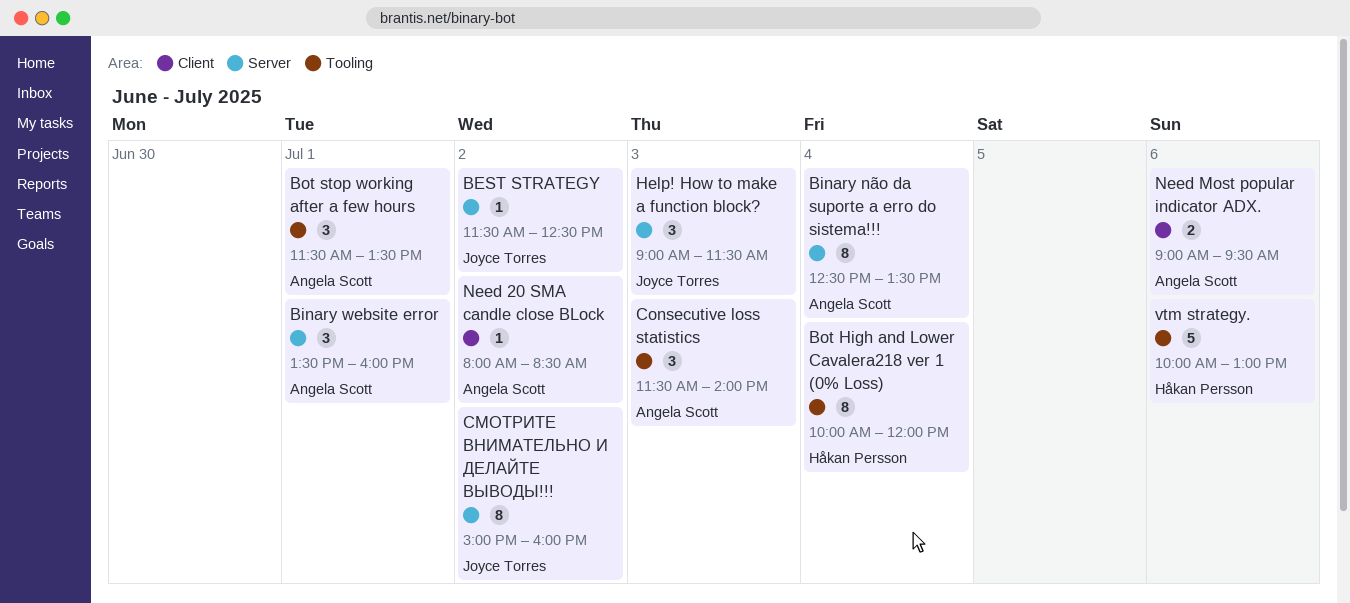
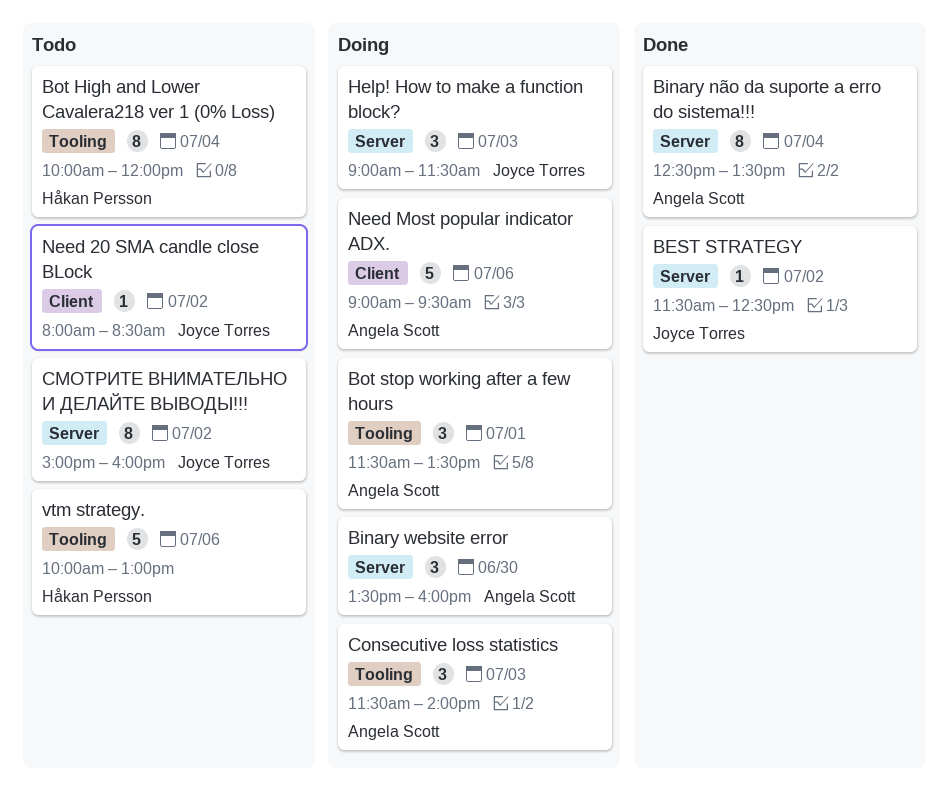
Binary website error, day: Jul 1 -> Jun 30
Need 20 SMA candle close BLock, owner: Angela Scott -> Joyce Torres
Need Most popular indicator ADX., estimate: 2 -> 5

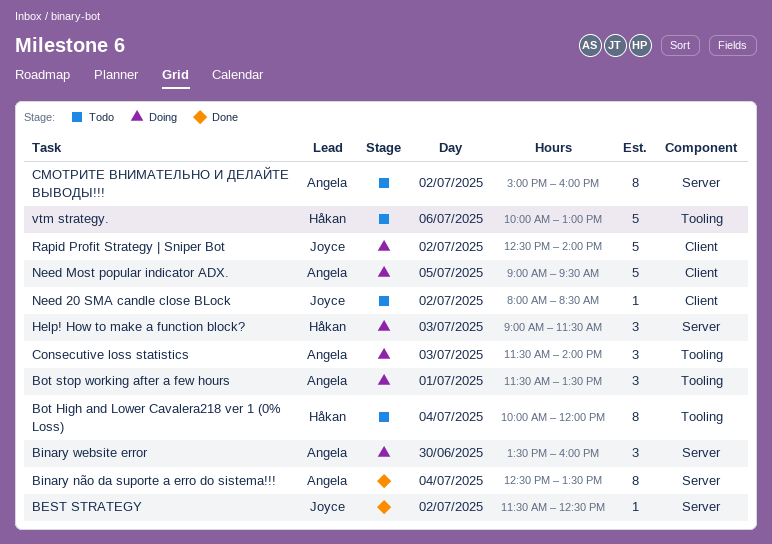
Help! How to make a function block?, owner: Joyce Torres -> Håkan Persson
Need Most popular indicator ADX., day: Jul 6 -> Jul 5
Rapid Profit Strategy | Sniper Bot: none -> present
СМОТРИТЕ ВНИМАТЕЛЬНО И ДЕЛАЙТЕ ВЫВОДЫ!!!, owner: Joyce Torres -> Angela Scott

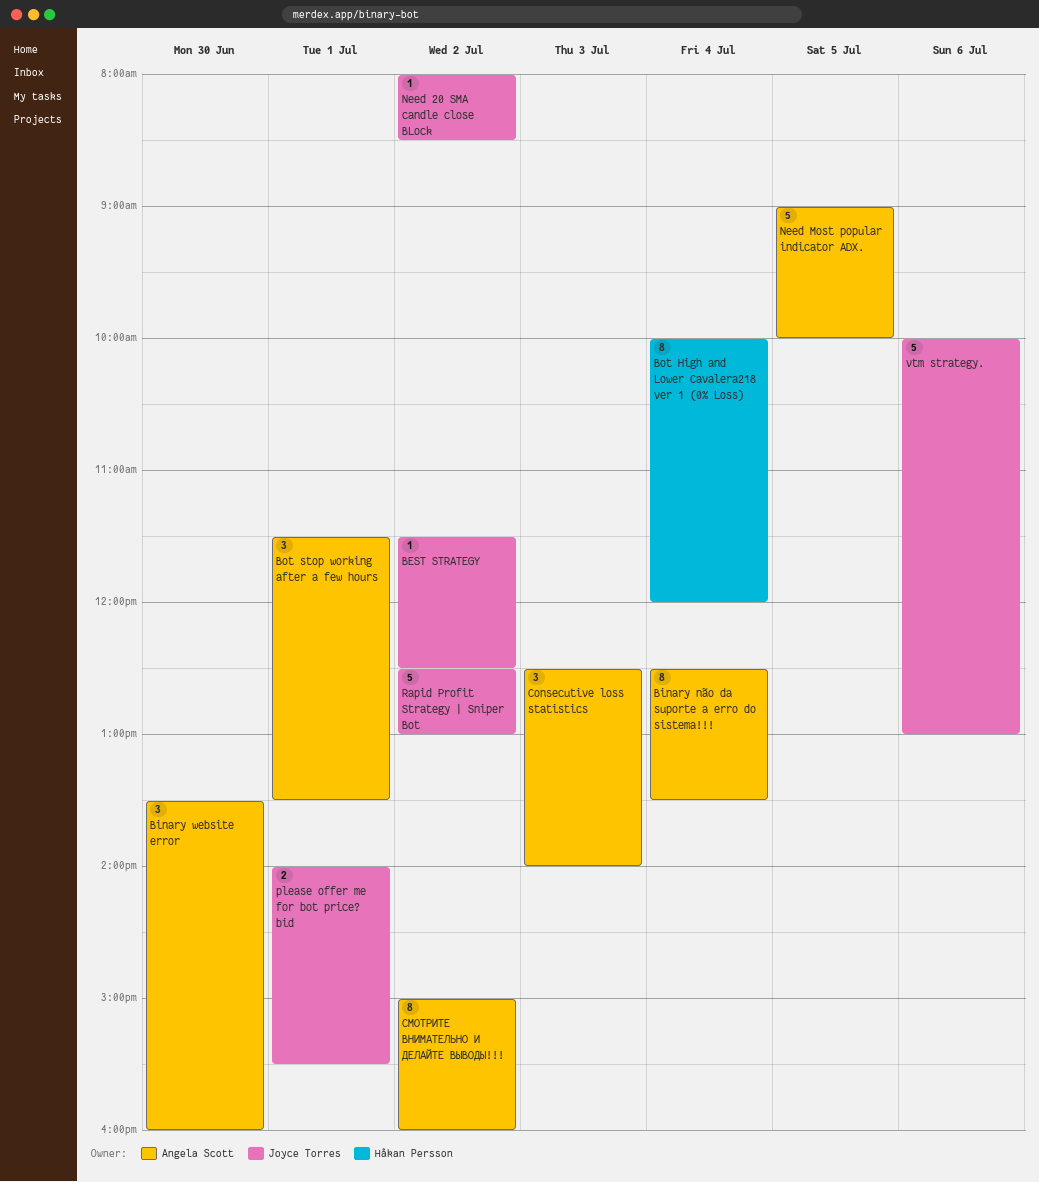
Consecutive loss statistics, begins: 11:30 -> 12:30
Help! How to make a function block?: present -> none
Need Most popular indicator ADX., ends: 09:30 -> 10:00
please offer me for bot price? bid: none -> present
Rapid Profit Strategy | Sniper Bot, ends: 14:00 -> 13:00
vtm strategy., owner: Håkan Persson -> Joyce Torres

